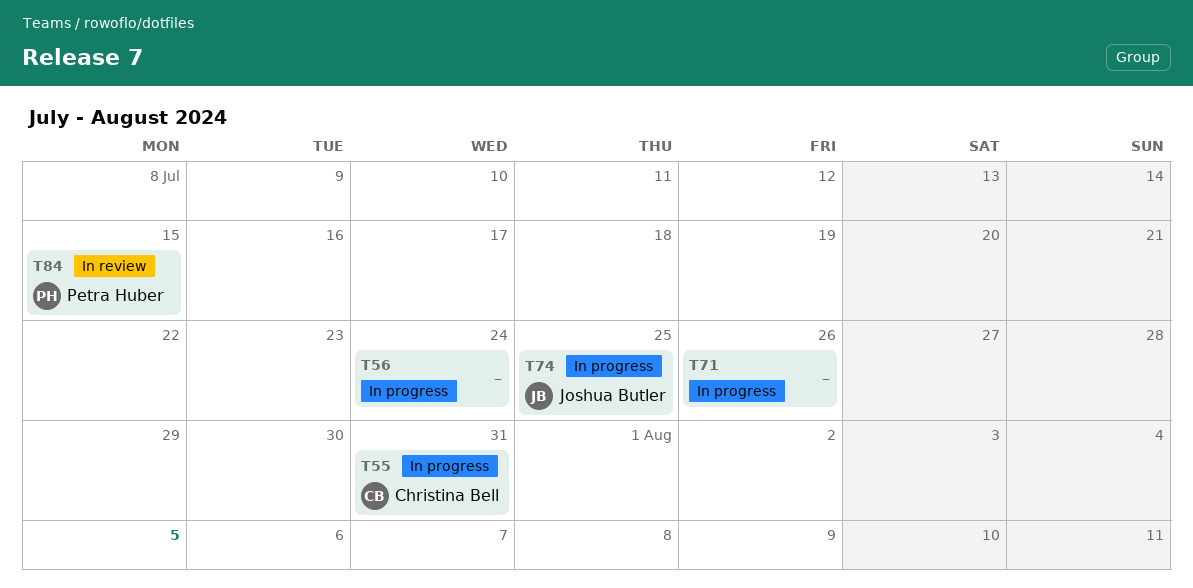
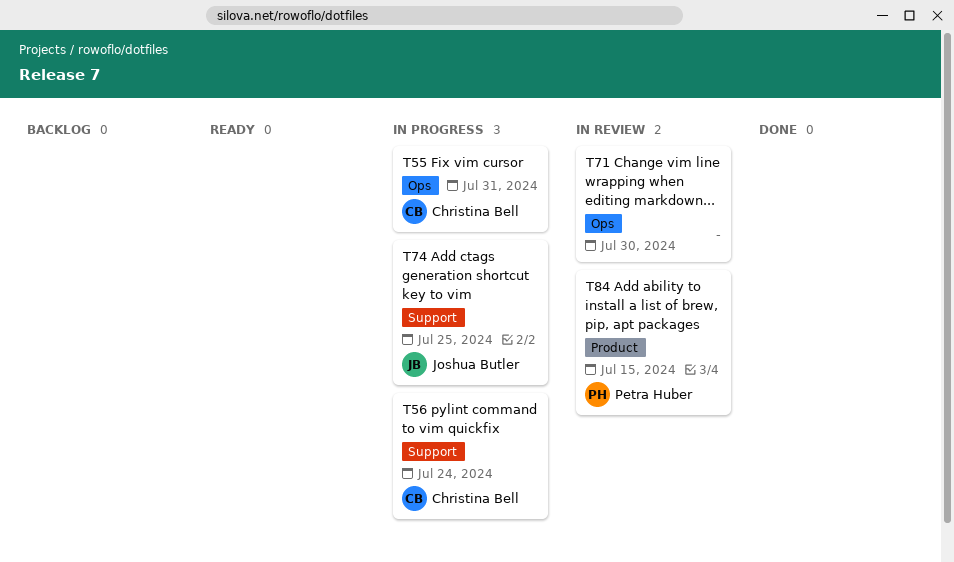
T56, owner: none -> Christina Bell
T71, status: In progress -> In review
T71, due: Jul 26 -> Jul 30

